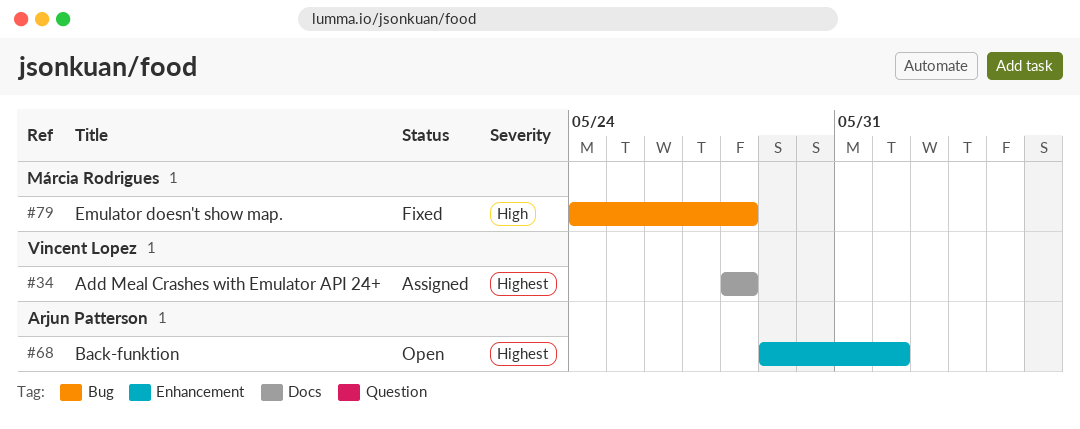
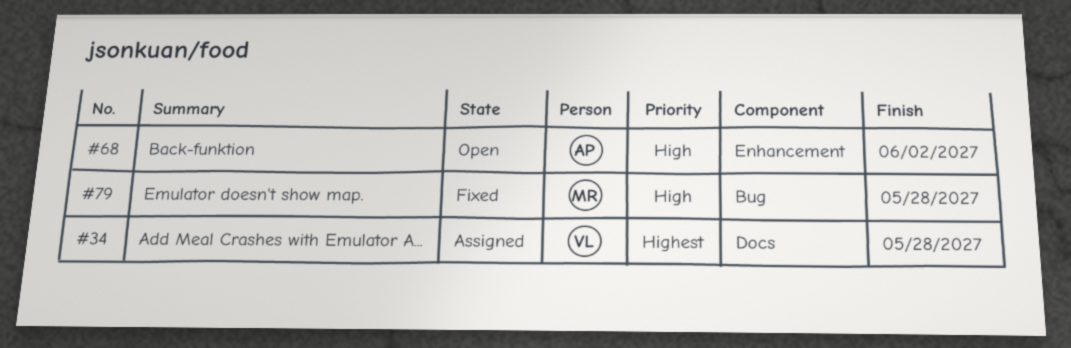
#68, priority: Highest -> High
#68, due: Jun 1 -> Jun 2

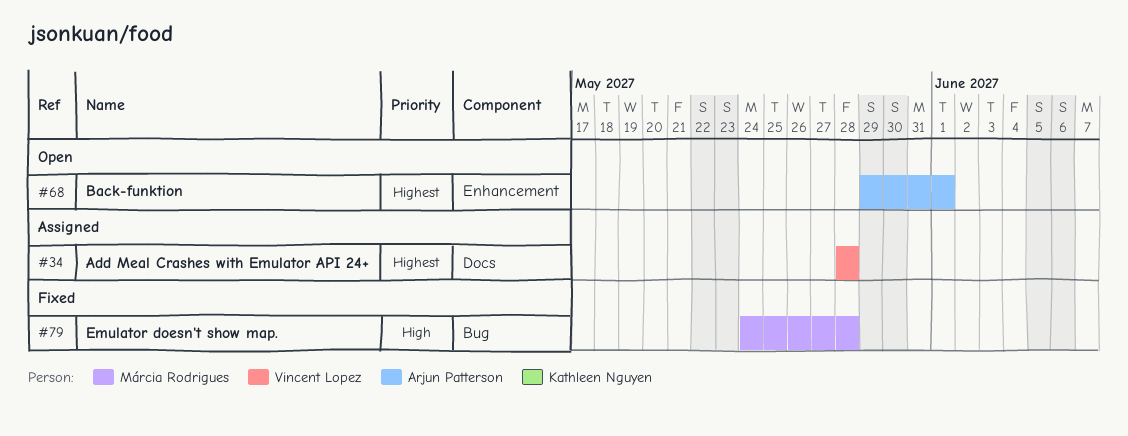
#68, priority: High -> Highest
#68, due: Jun 2 -> Jun 1

